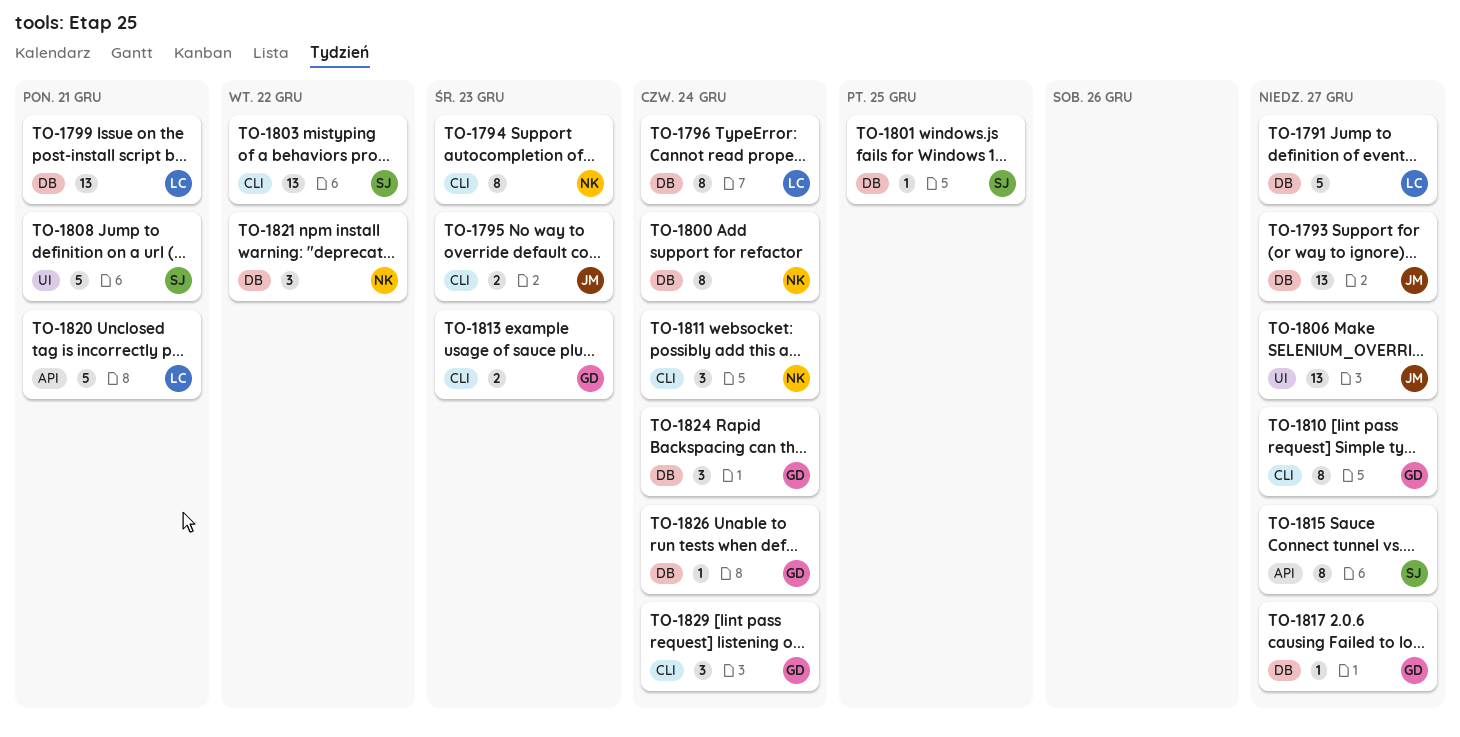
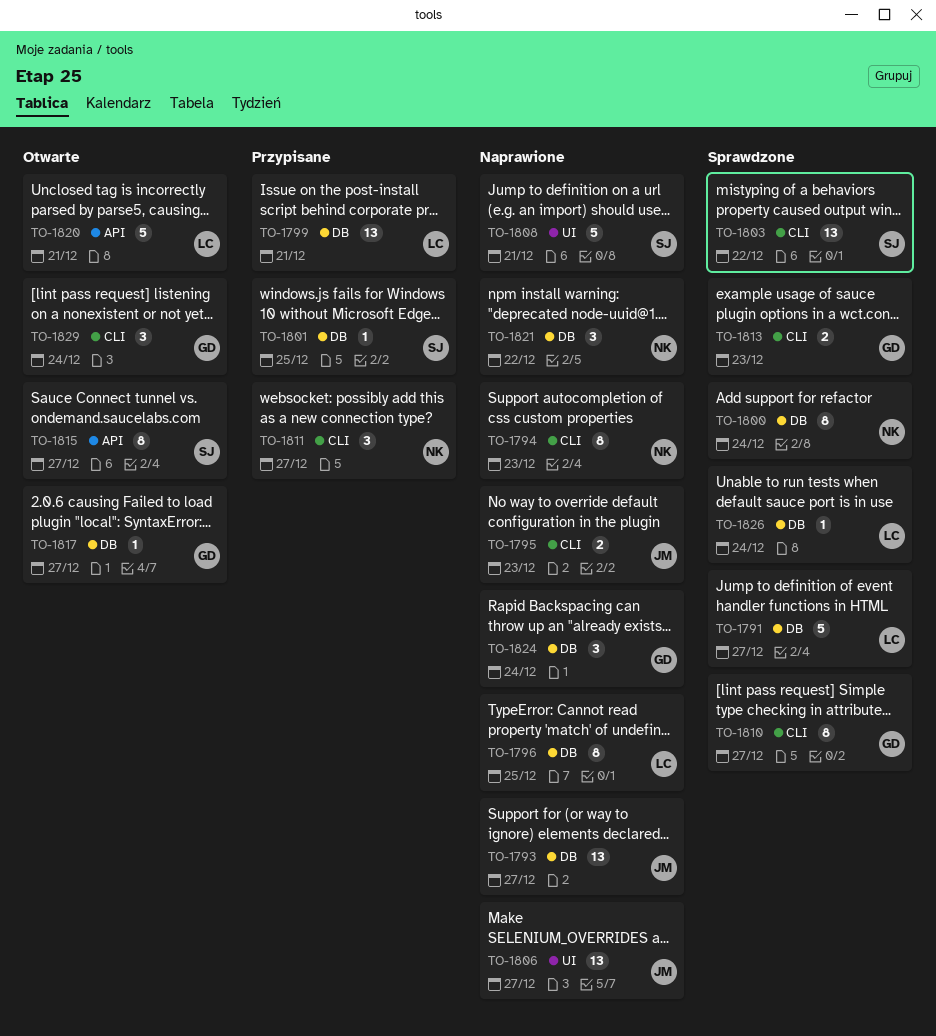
TO-1796, due: Dec 24 -> Dec 25
TO-1811, due: Dec 24 -> Dec 27
TO-1826, owner: GD -> LC

